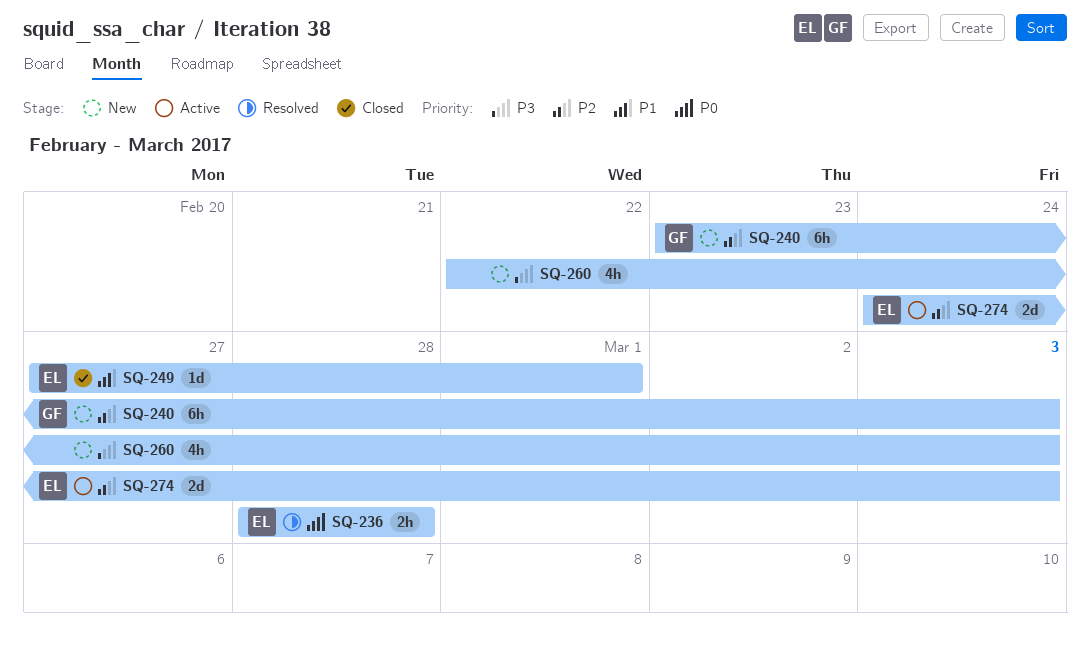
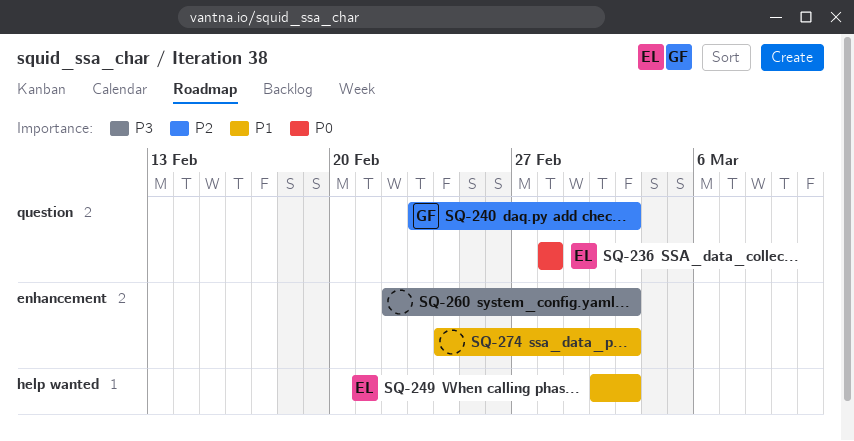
SQ-249, start: Feb 27 -> Mar 2
SQ-249, due: Mar 1 -> Mar 3
SQ-274, owner: EL -> none
SQ-274, priority: P2 -> P1

